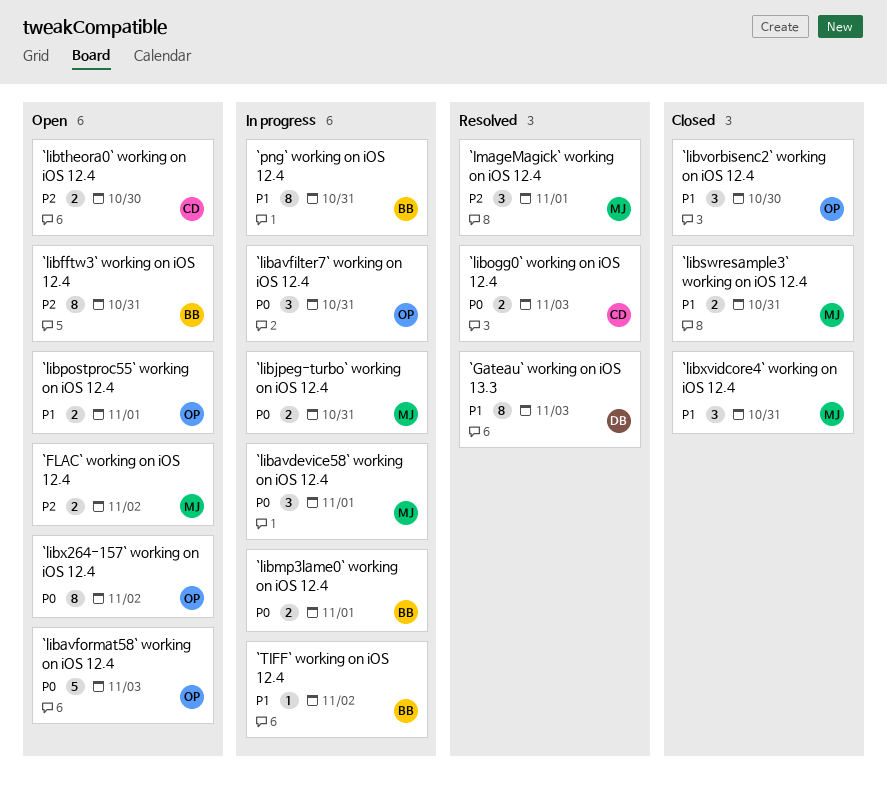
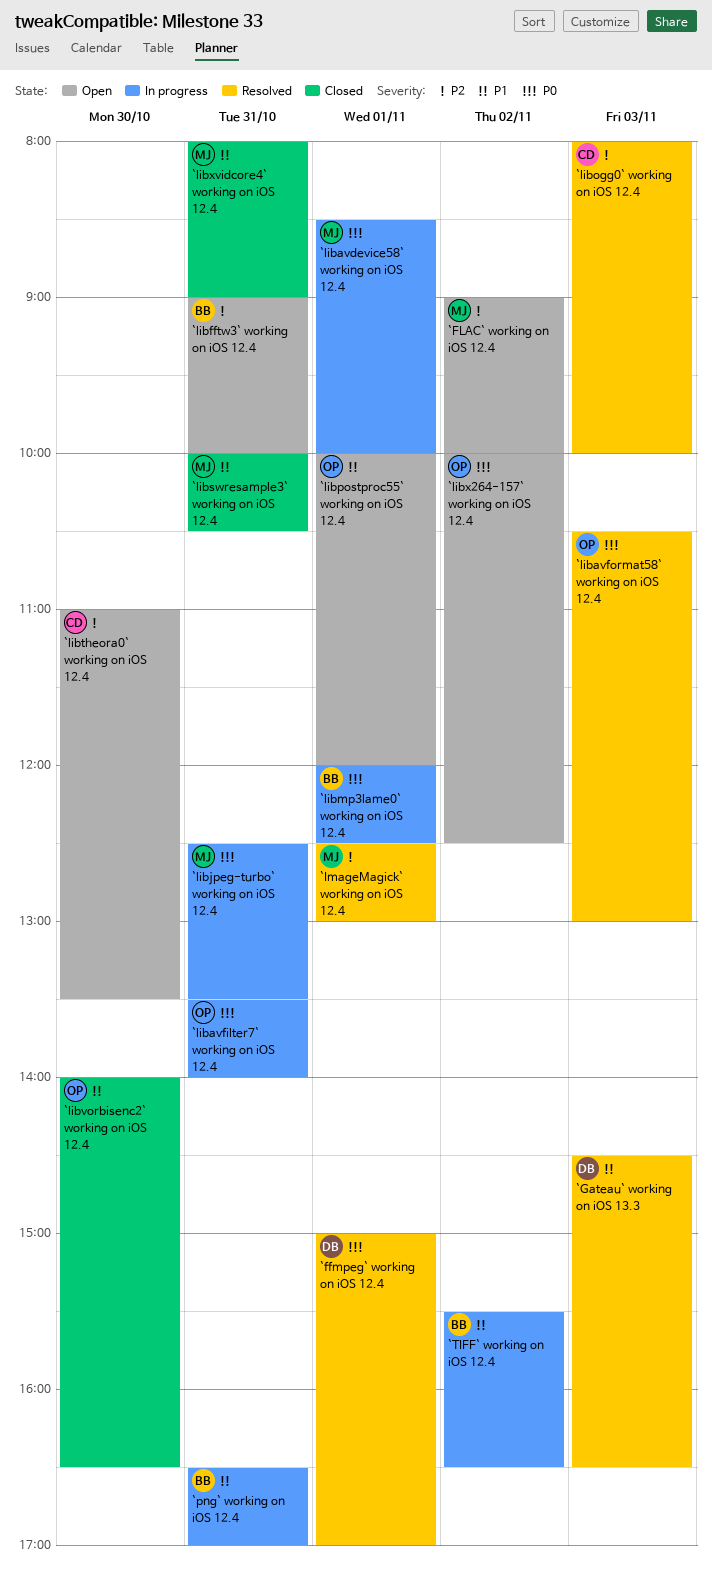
`ffmpeg` working on iOS 12.4: none -> present
`libavformat58` working on iOS 12.4, status: Open -> Resolved
`libogg0` working on iOS 12.4, priority: P0 -> P2

